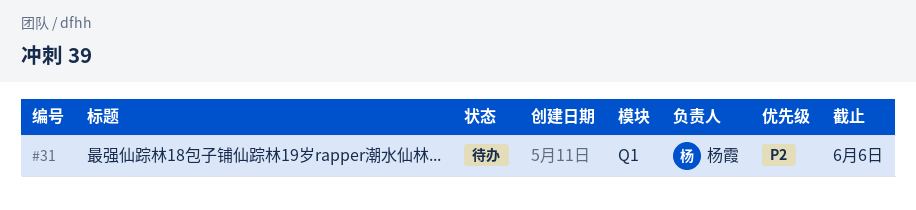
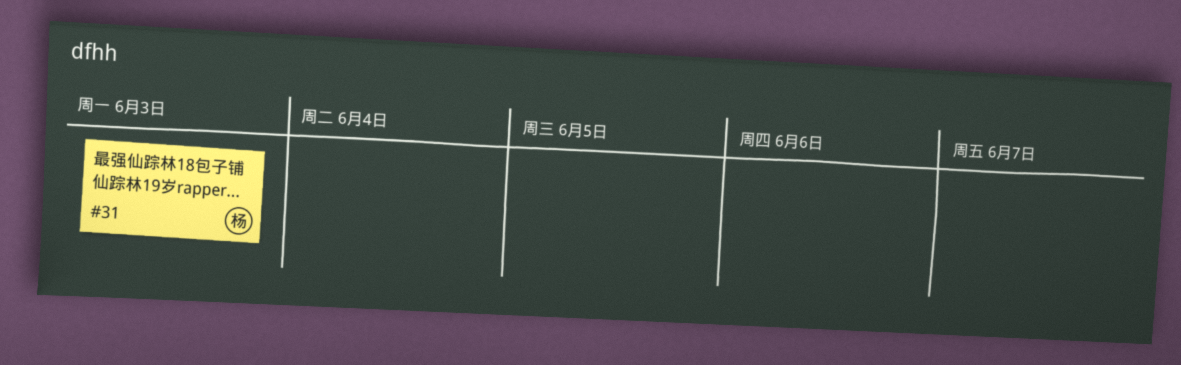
#31, due: Jun 6 -> Jun 3

